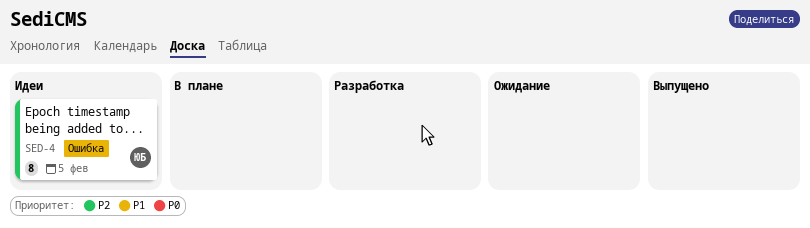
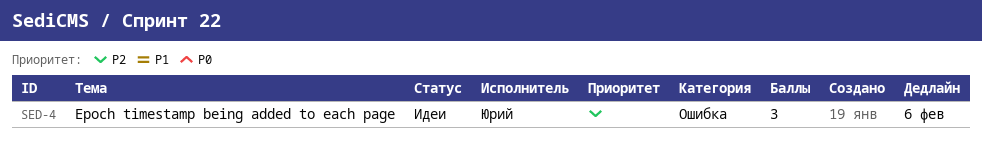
SED-4, estimate: 8 -> 3
SED-4, due: Feb 5 -> Feb 6

